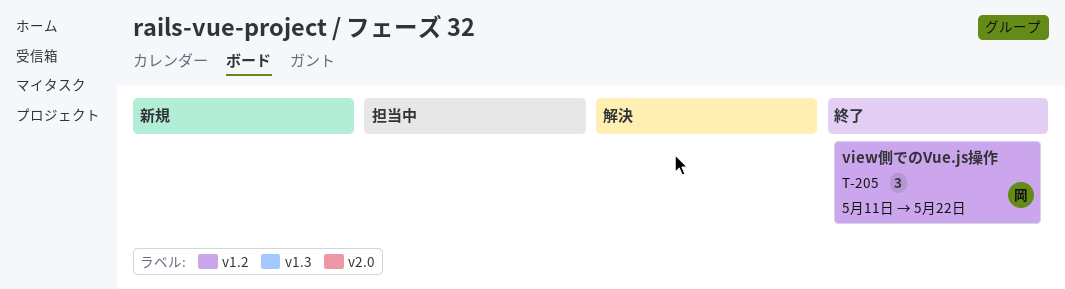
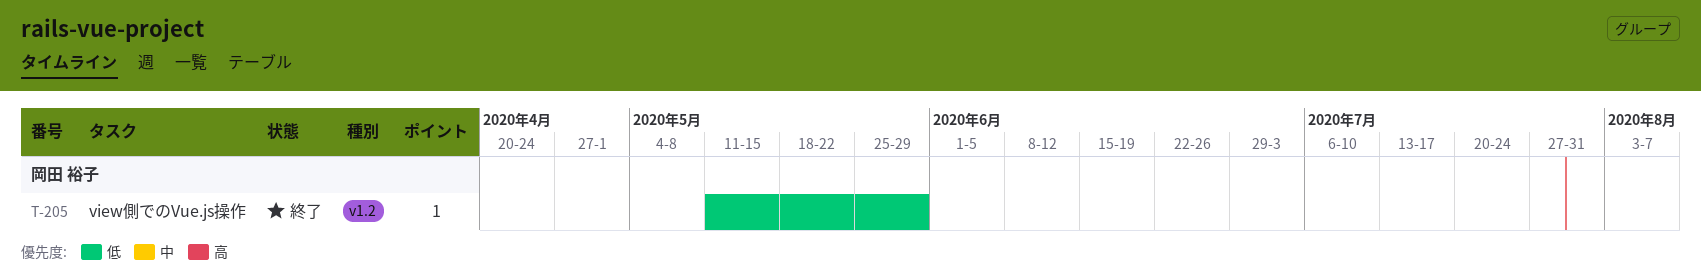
T-205, estimate: 3 -> 1
T-205, due: May 22 -> May 29

